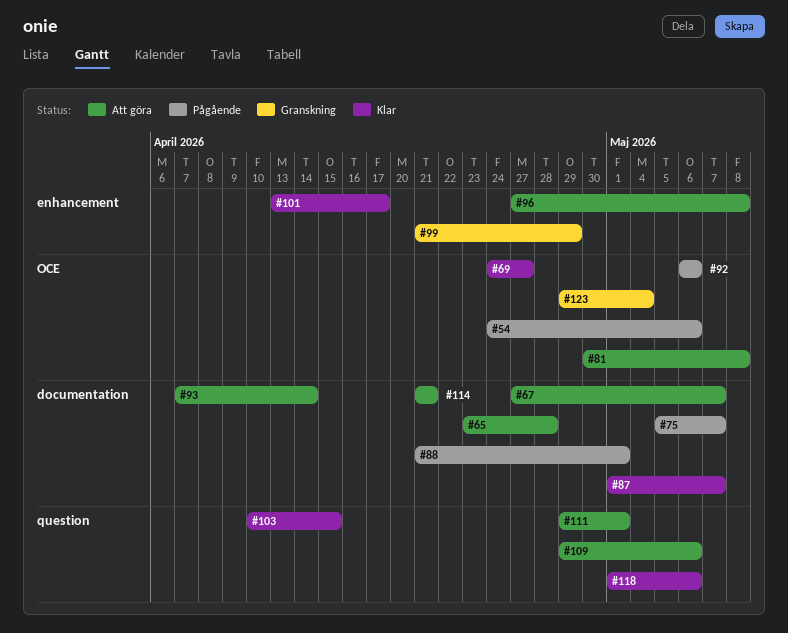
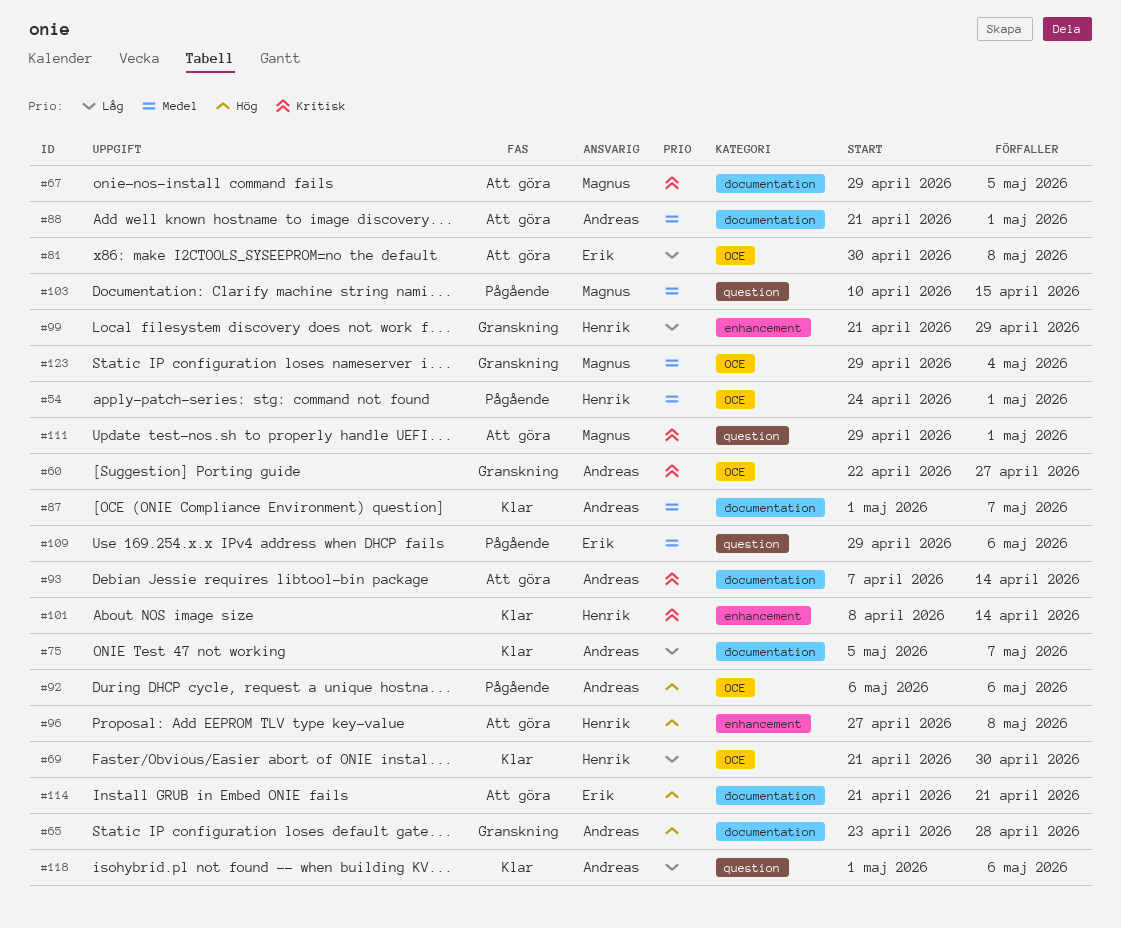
#54, due: May 6 -> May 1
#60: none -> present
#65, status: Att göra -> Granskning
#67, start: Apr 27 -> Apr 29
#67, due: May 7 -> May 5
#69, start: Apr 24 -> Apr 21
#69, due: Apr 27 -> Apr 30
#75, status: Pågående -> Klar
#88, status: Pågående -> Att göra
#101, start: Apr 13 -> Apr 8
#101, due: Apr 17 -> Apr 14
#103, status: Klar -> Pågående
#109, status: Att göra -> Pågående

